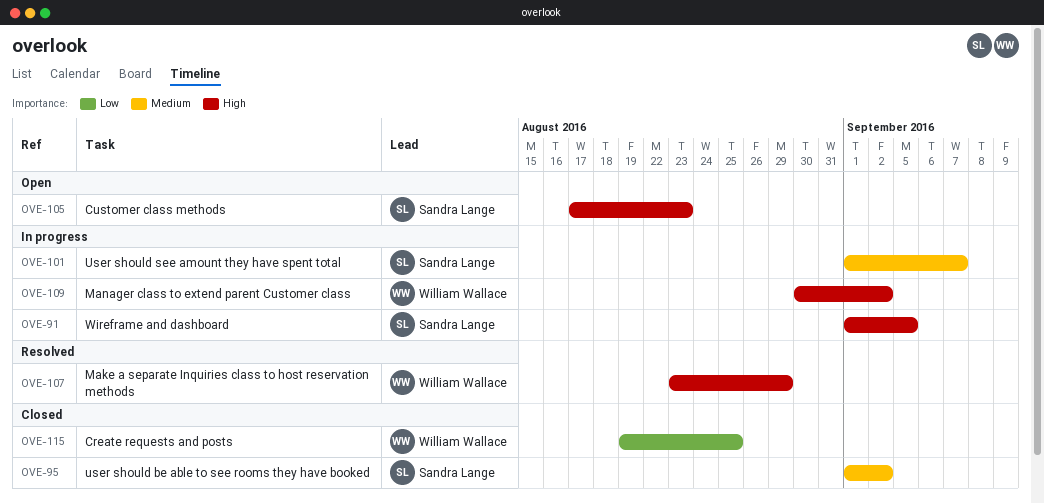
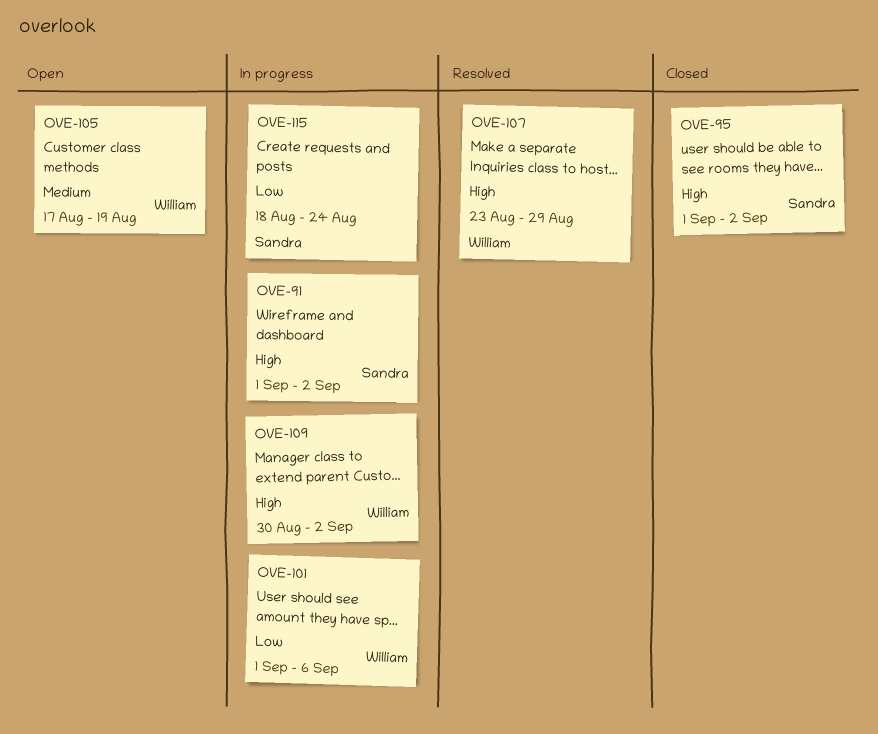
OVE-91, due: Sep 5 -> Sep 2
OVE-95, priority: Medium -> High
OVE-101, owner: Sandra Lange -> William Wallace
OVE-101, priority: Medium -> Low
OVE-101, due: Sep 7 -> Sep 6
OVE-105, owner: Sandra Lange -> William Wallace
OVE-105, priority: High -> Medium
OVE-105, due: Aug 23 -> Aug 19
OVE-115, status: Closed -> In progress
OVE-115, owner: William Wallace -> Sandra Lange
OVE-115, start: Aug 19 -> Aug 18
OVE-115, due: Aug 25 -> Aug 24

